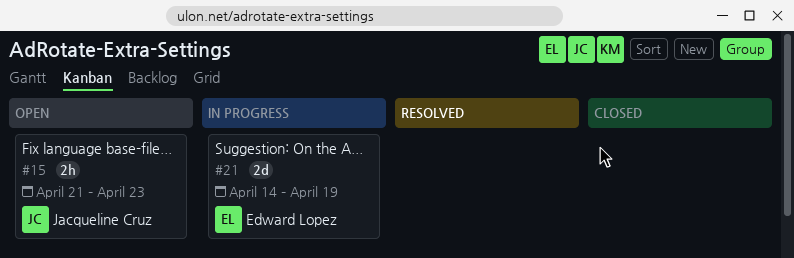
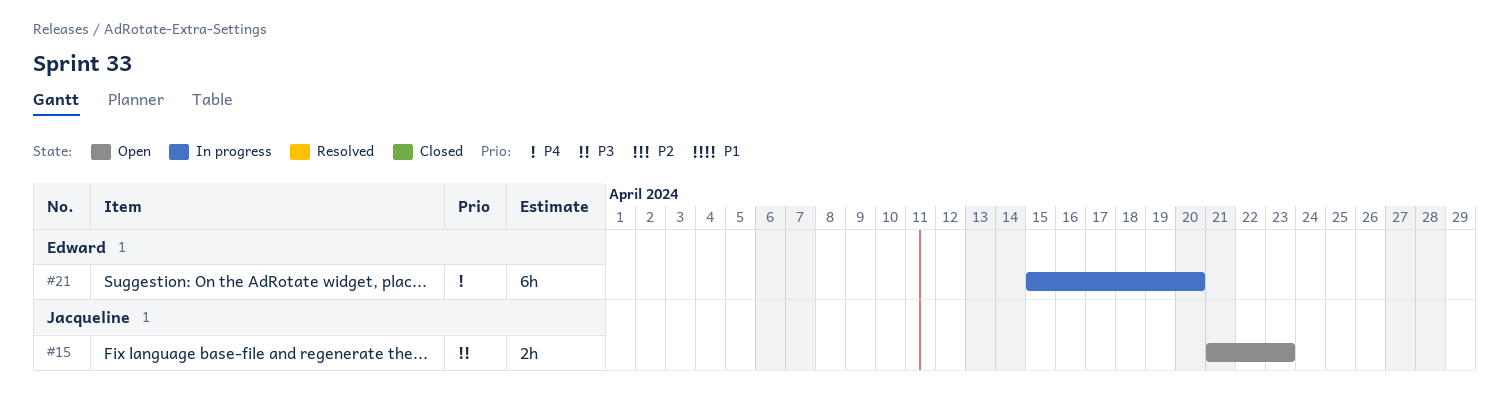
#21, estimate: 2d -> 6h
#21, start: Apr 14 -> Apr 15
#21, due: Apr 19 -> Apr 20

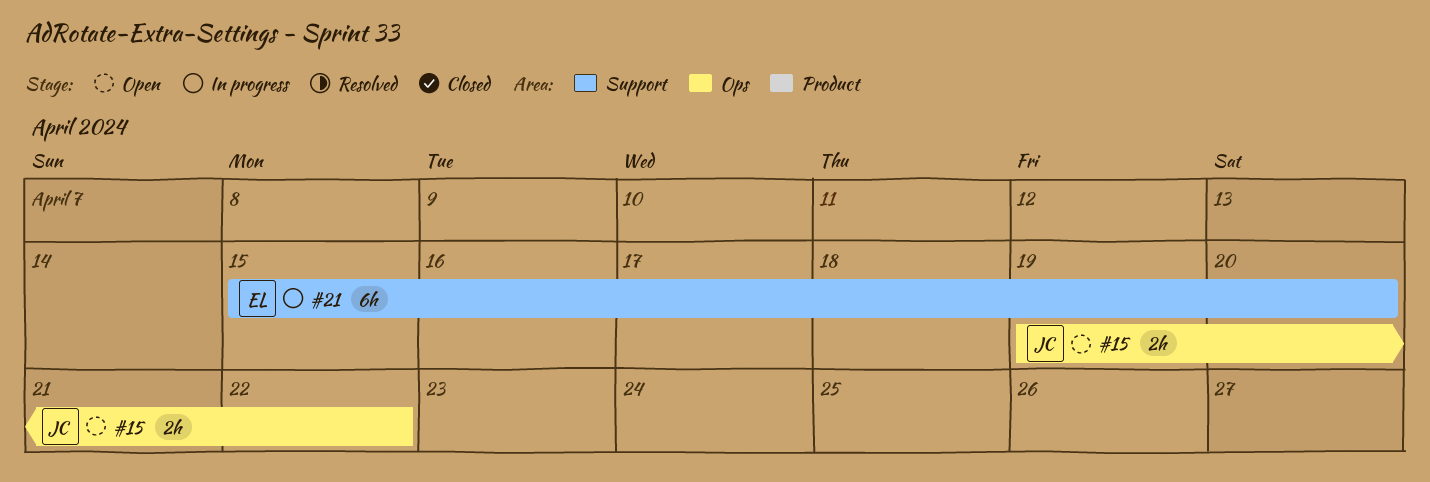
#15, start: Apr 21 -> Apr 19
#15, due: Apr 23 -> Apr 22

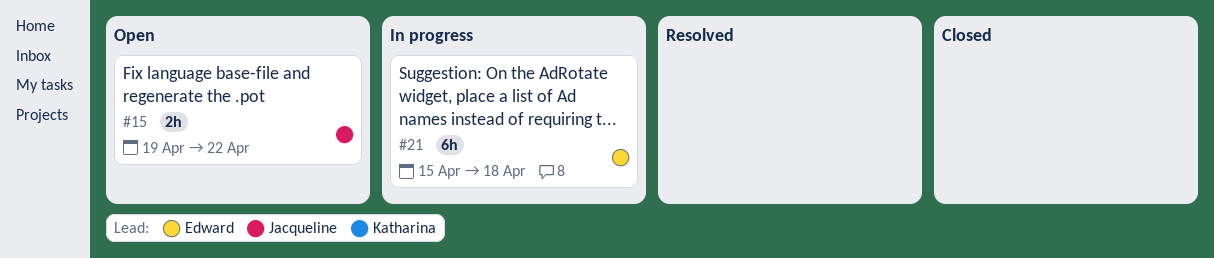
#21, due: Apr 20 -> Apr 18

